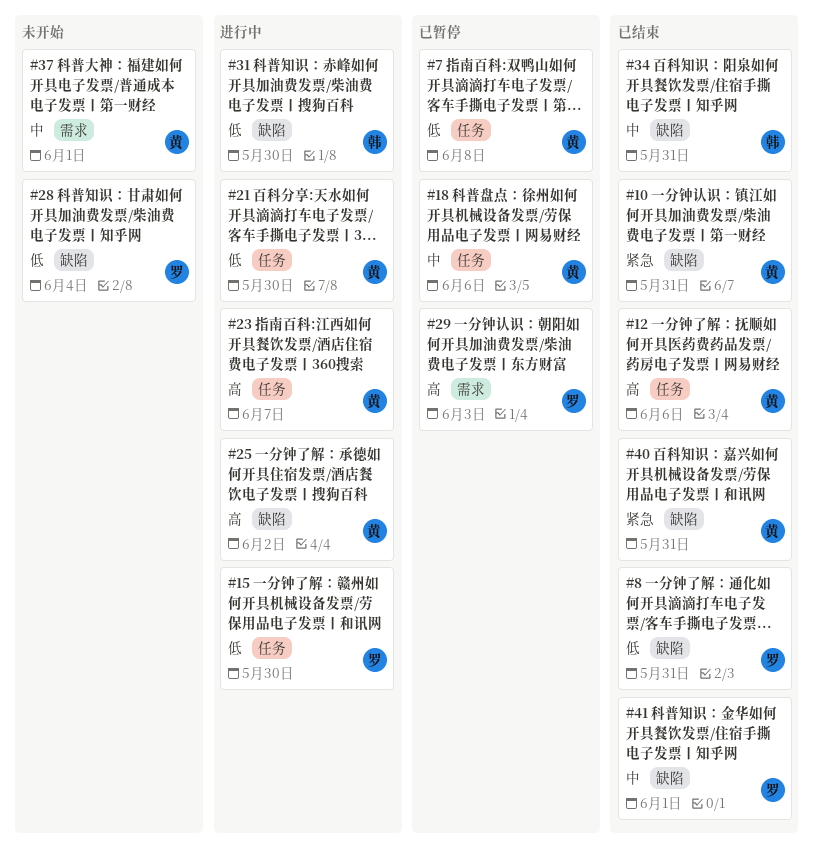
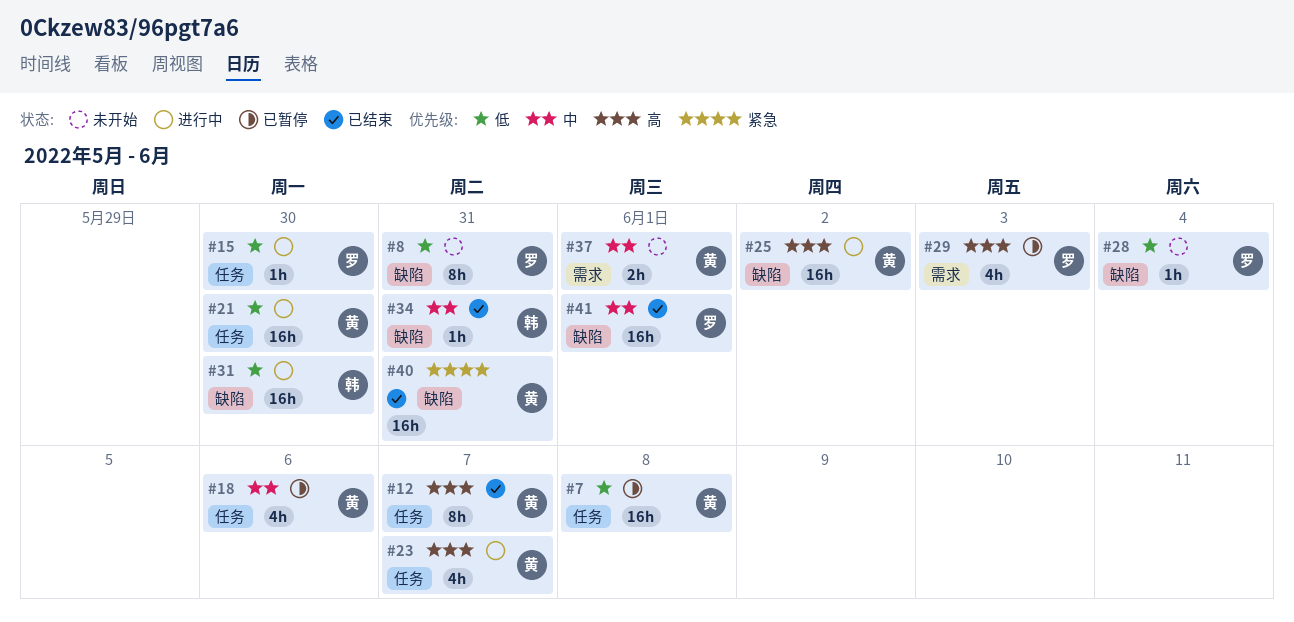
#8, status: 已结束 -> 未开始
#10: present -> none
#12, due: Jun 6 -> Jun 7

